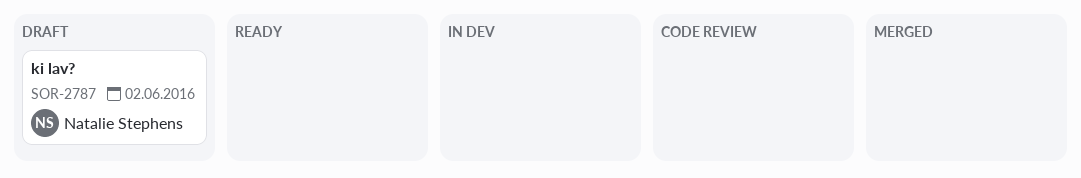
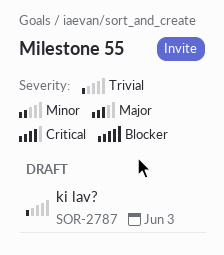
SOR-2787, day: Jun 2 -> Jun 3

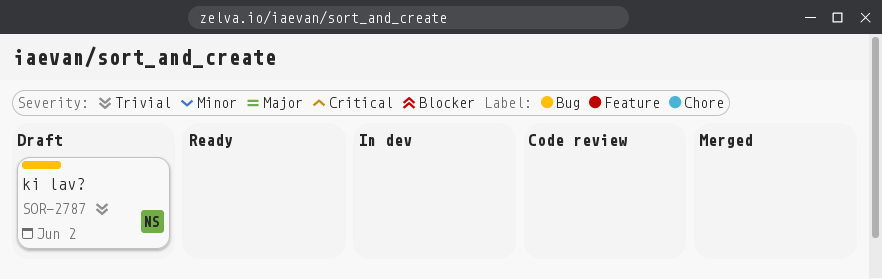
SOR-2787, day: Jun 3 -> Jun 2

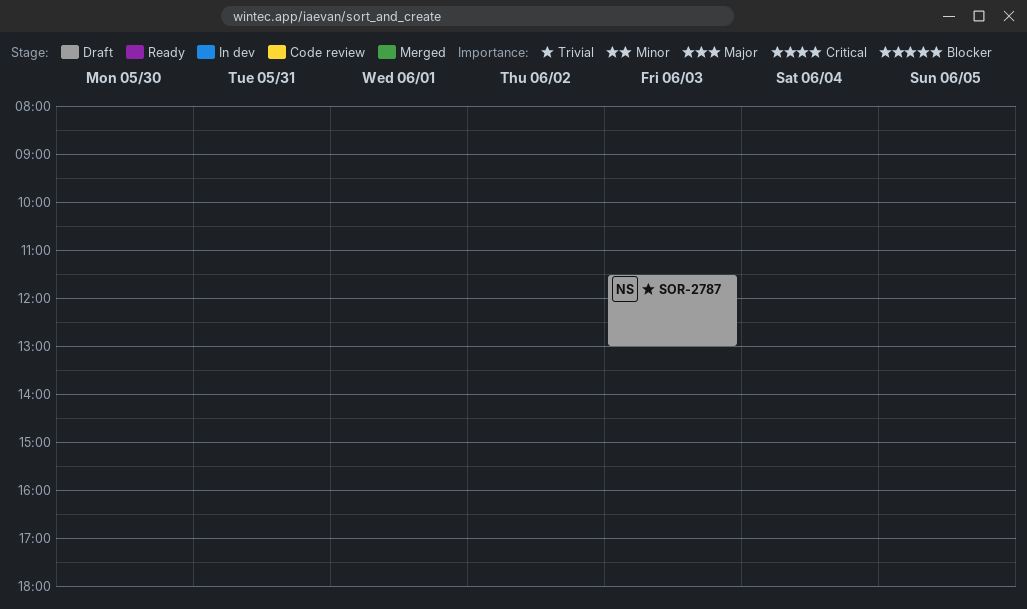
SOR-2787, day: Jun 2 -> Jun 3

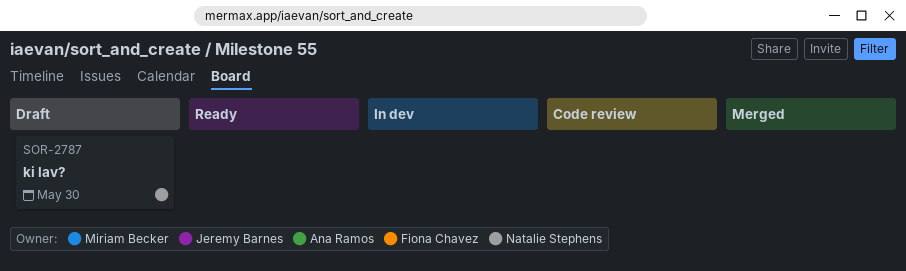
SOR-2787, day: Jun 3 -> May 30

